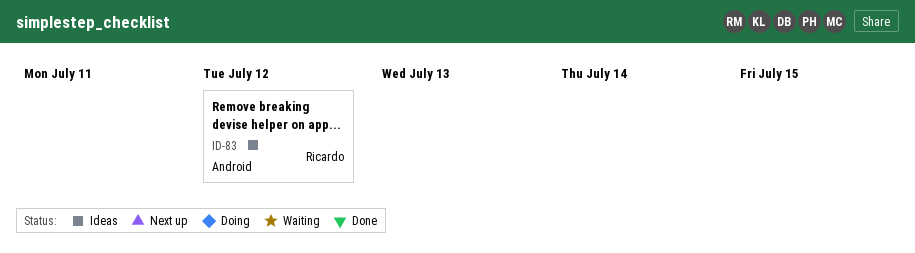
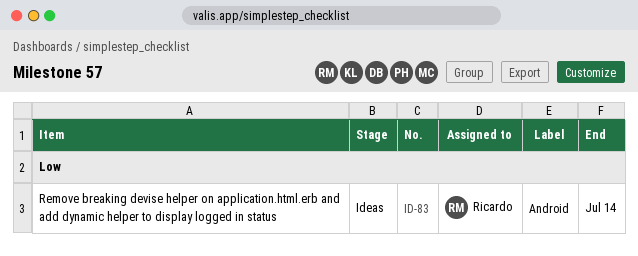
ID-83, due: Jul 12 -> Jul 14

